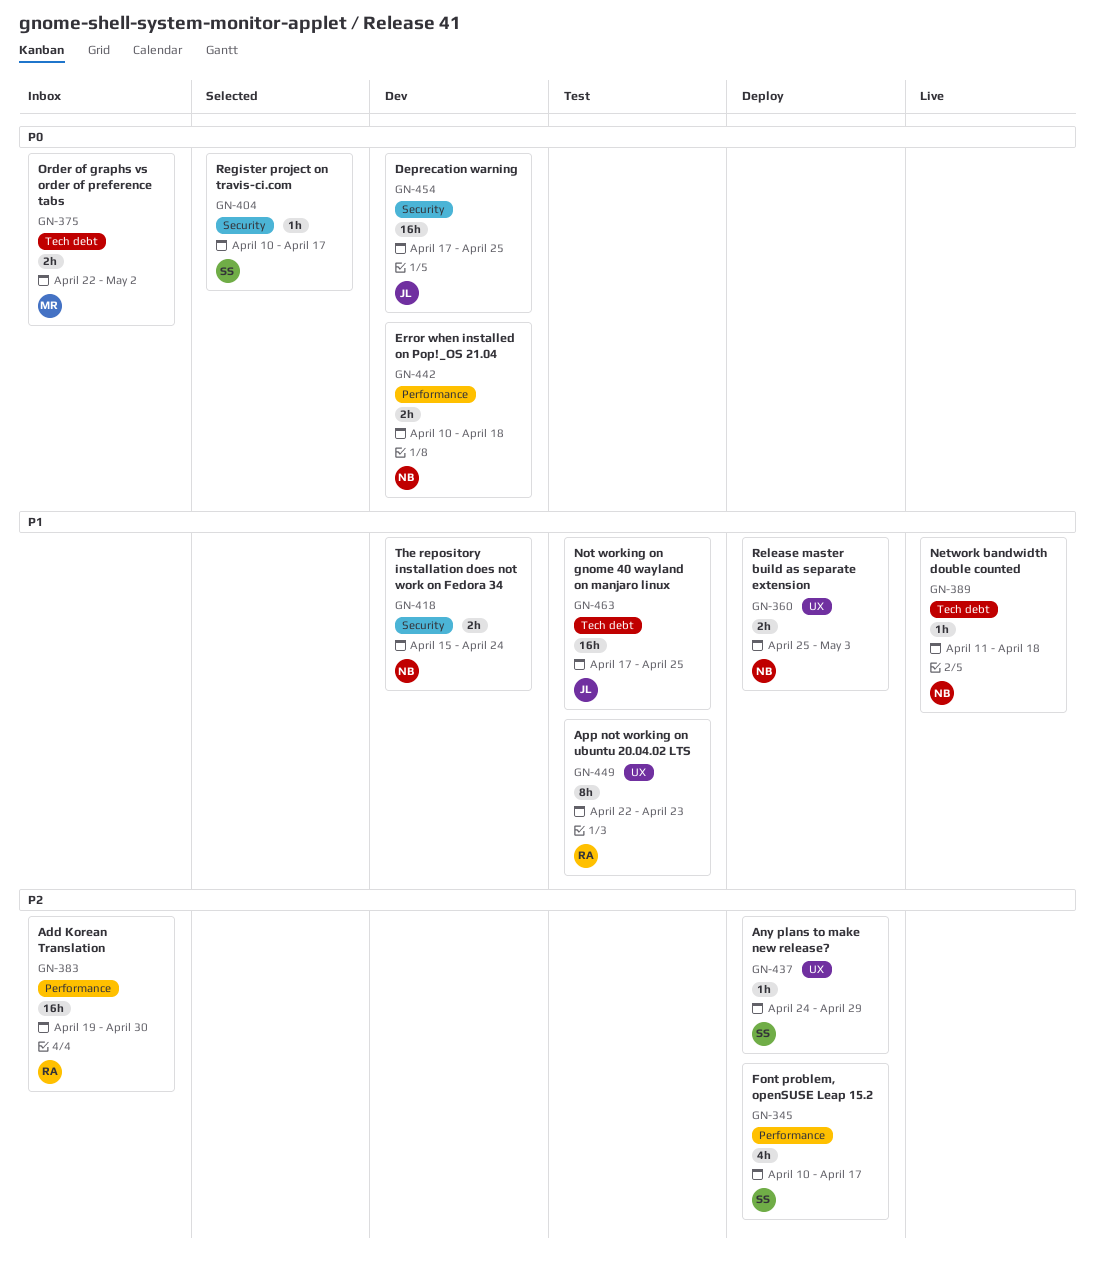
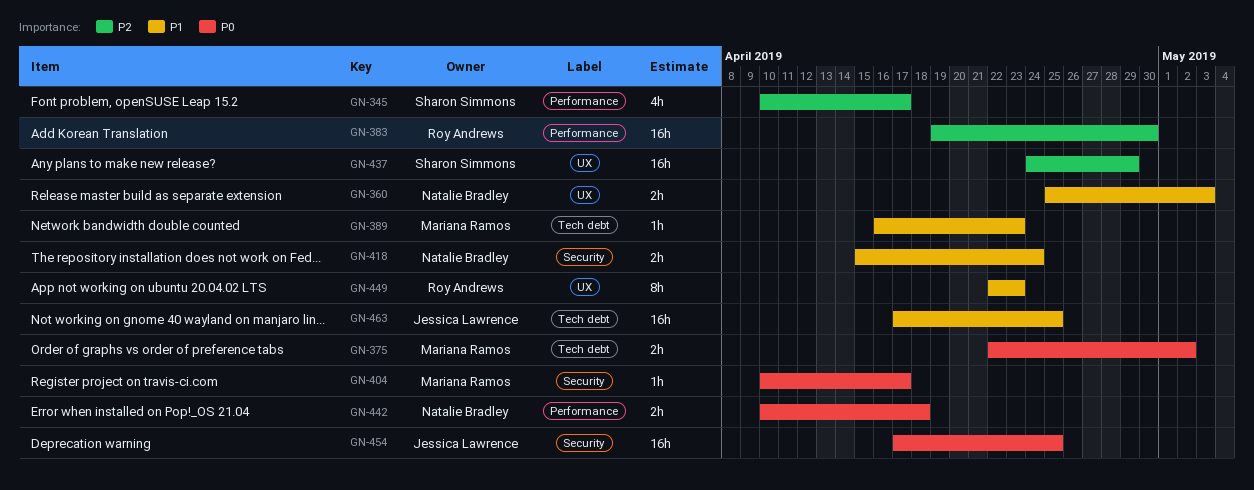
GN-389, owner: Natalie Bradley -> Mariana Ramos
GN-389, start: Apr 11 -> Apr 16
GN-389, due: Apr 18 -> Apr 23
GN-404, owner: Sharon Simmons -> Mariana Ramos
GN-437, estimate: 1h -> 16h

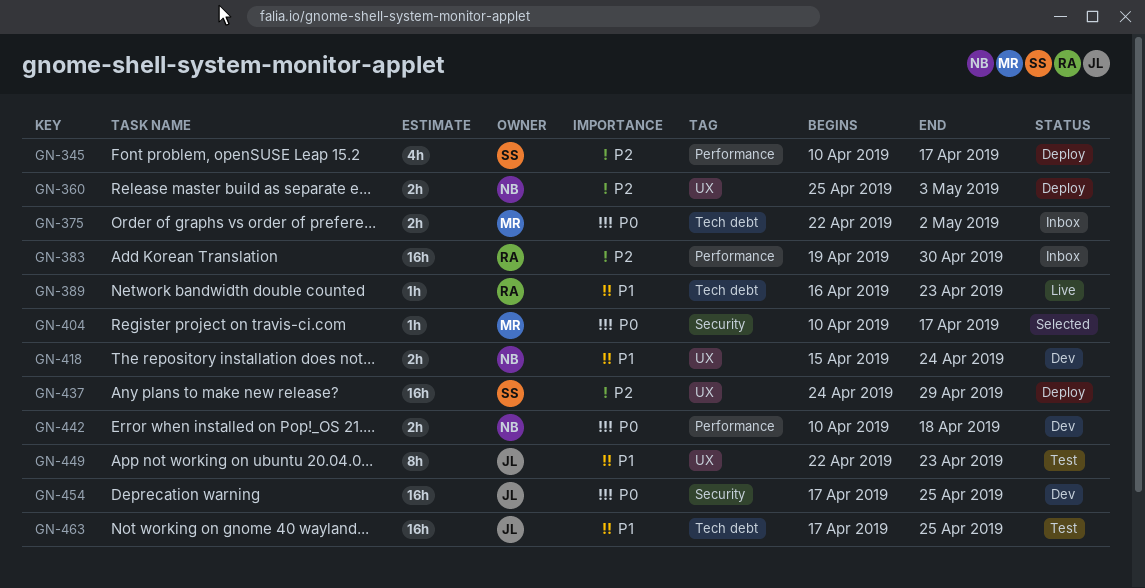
GN-360, priority: P1 -> P2
GN-389, owner: Mariana Ramos -> Roy Andrews
GN-418, label: Security -> UX
GN-449, owner: Roy Andrews -> Jessica Lawrence

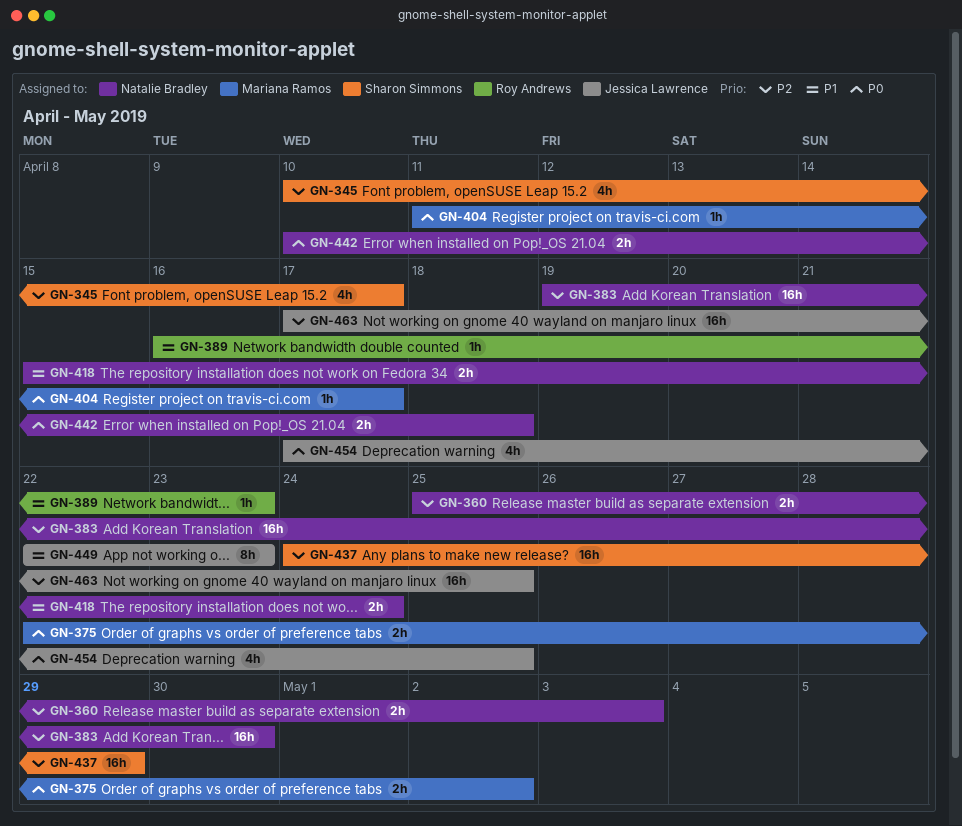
GN-383, owner: Roy Andrews -> Natalie Bradley
GN-404, start: Apr 10 -> Apr 11
GN-454, estimate: 16h -> 4h
GN-463, priority: P1 -> P2

